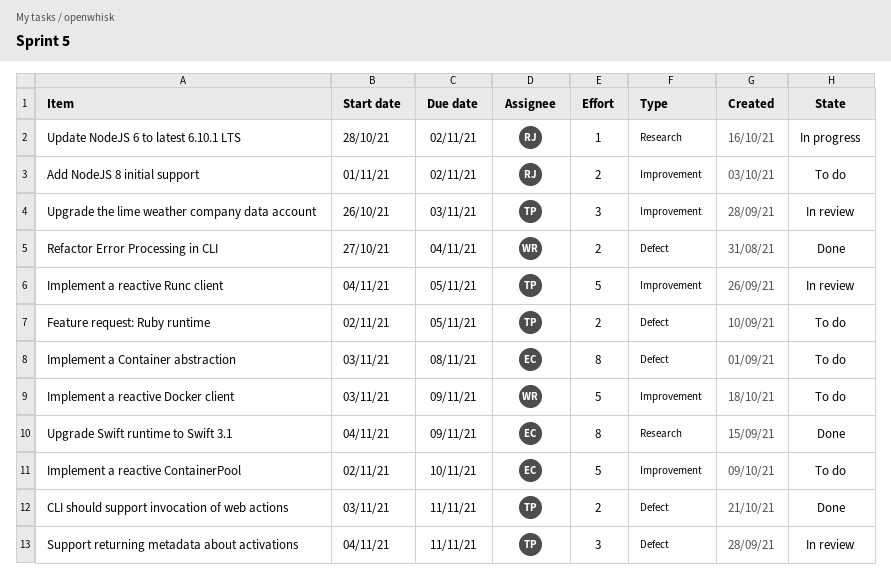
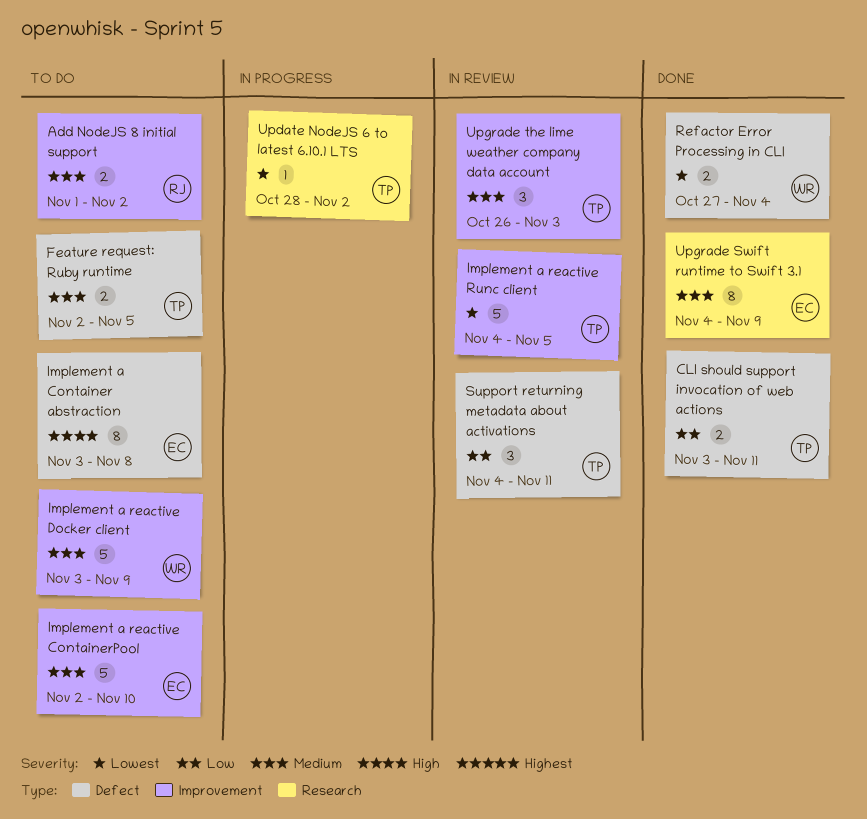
Update NodeJS 6 to latest 6.10.1 LTS, owner: RJ -> TP

